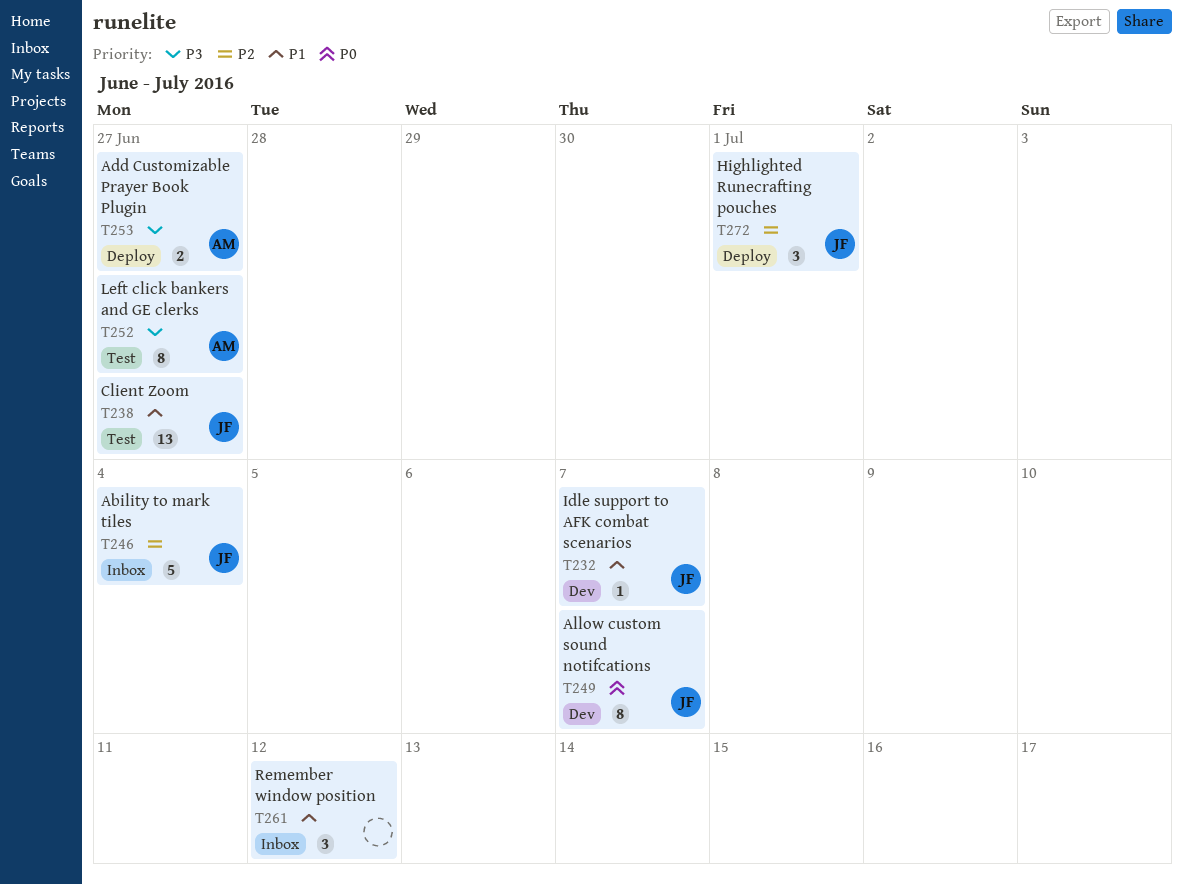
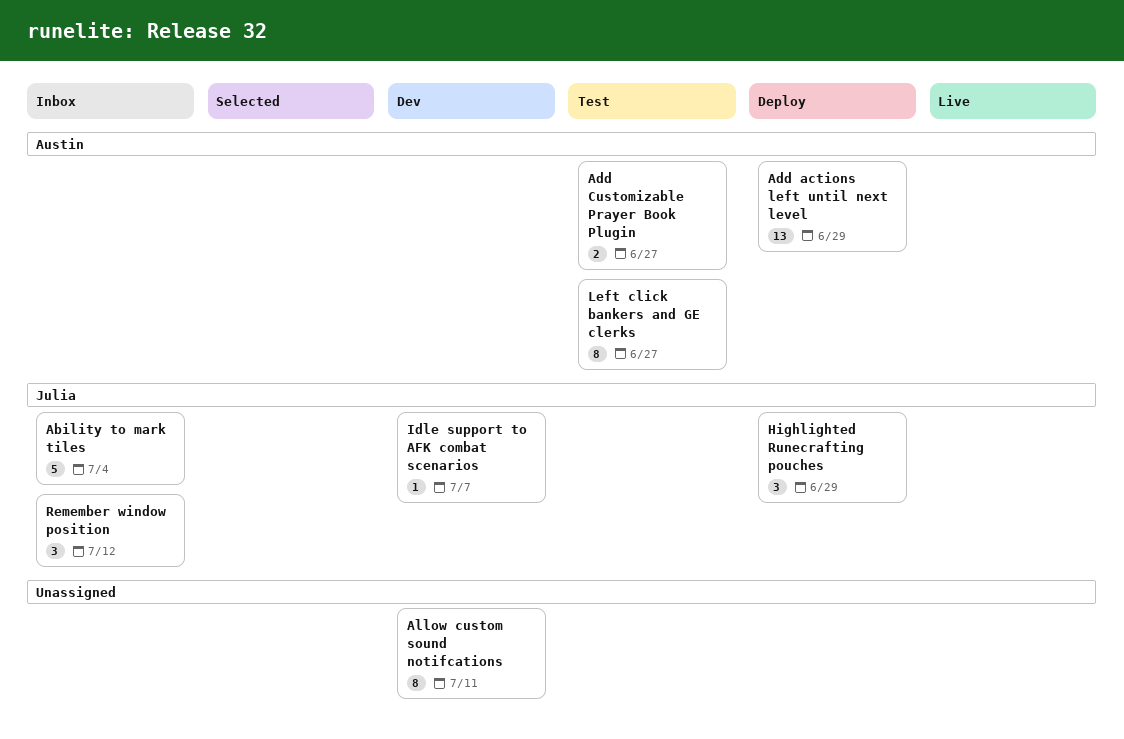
Add actions left until next level: none -> present
Add Customizable Prayer Book Plugin, status: Deploy -> Test
Allow custom sound notifcations, owner: Julia -> none
Allow custom sound notifcations, due: Jul 7 -> Jul 11
Client Zoom: present -> none
Highlighted Runecrafting pouches, due: Jul 1 -> Jun 29
Remember window position, owner: none -> Julia

